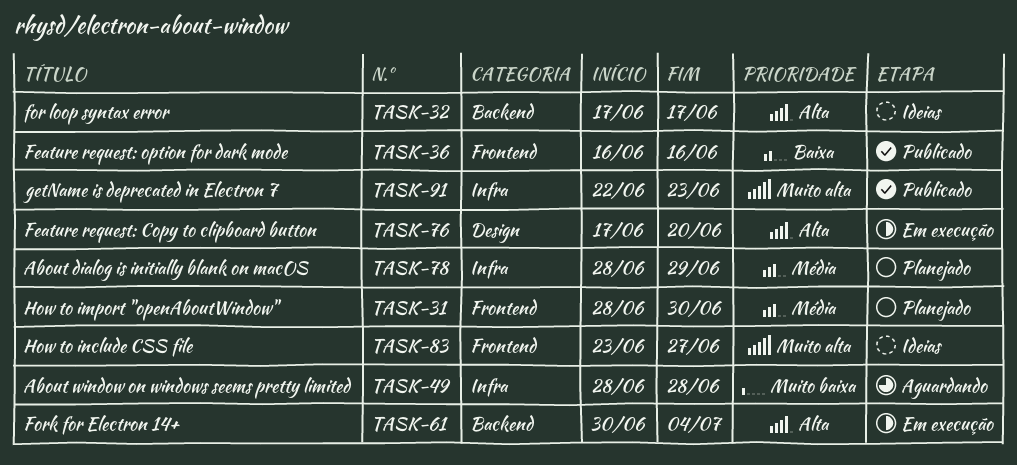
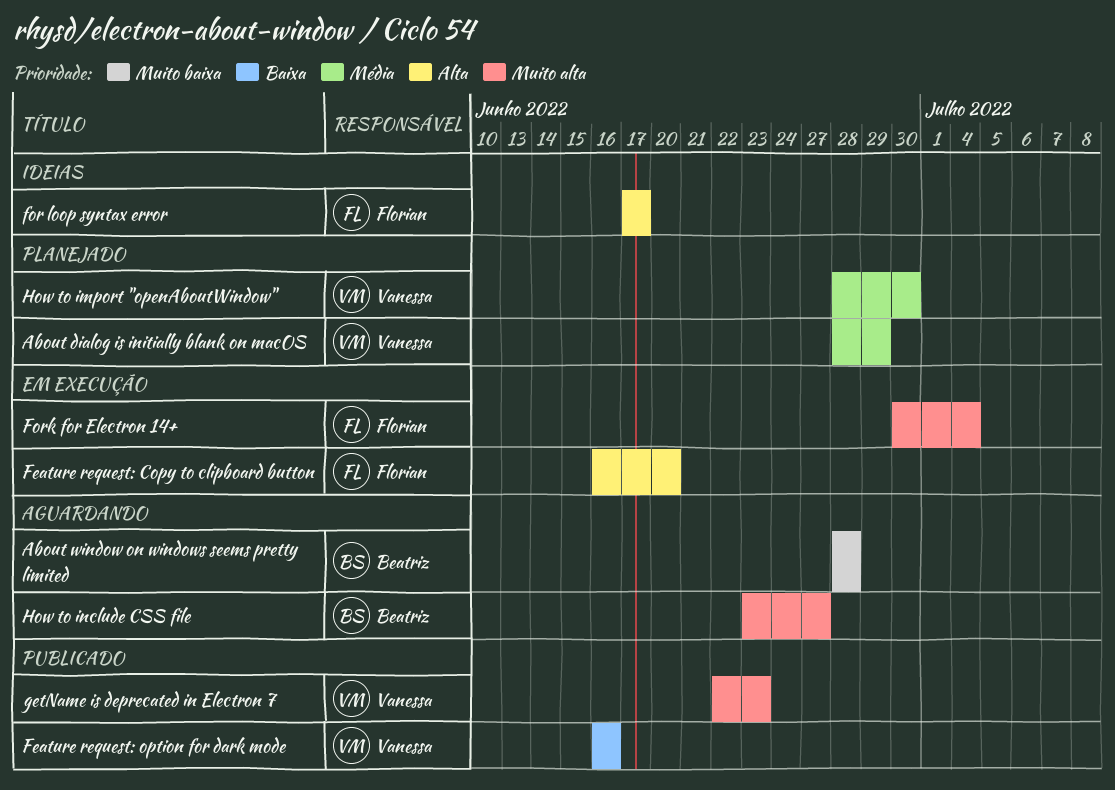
Feature request: Copy to clipboard button, start: Jun 17 -> Jun 16
Fork for Electron 14+, priority: Alta -> Muito alta
How to include CSS file, status: Ideias -> Aguardando

